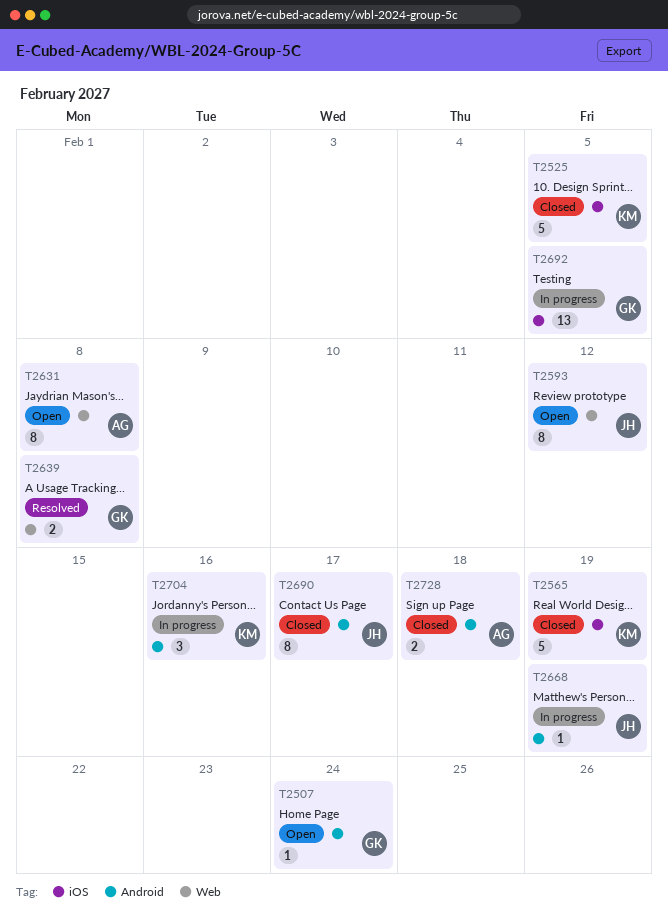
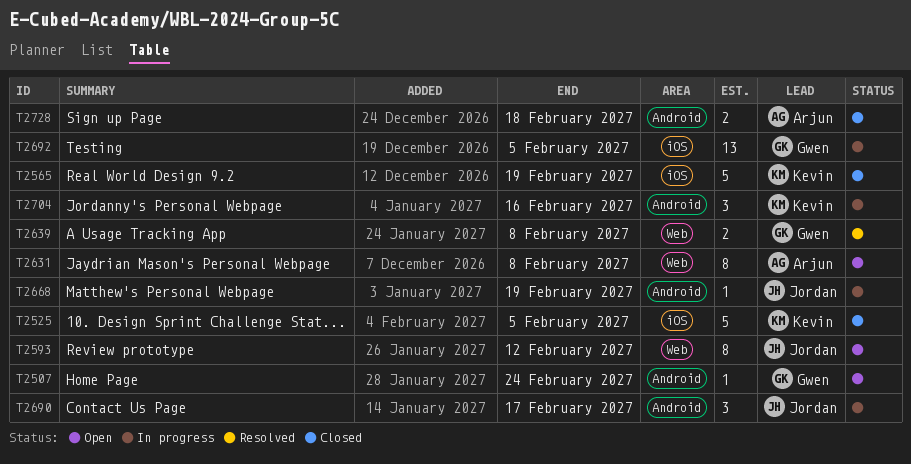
T2690, status: Closed -> In progress
T2690, estimate: 8 -> 3

